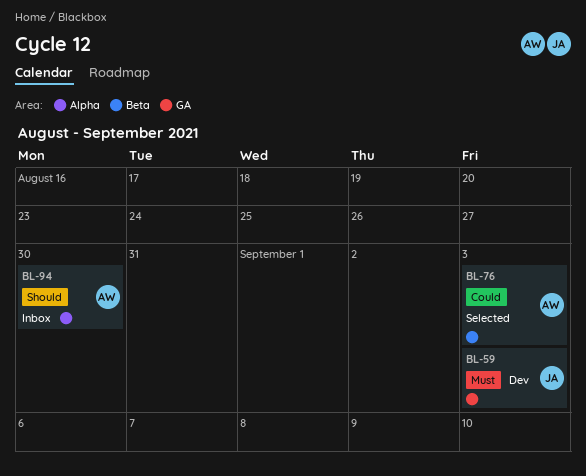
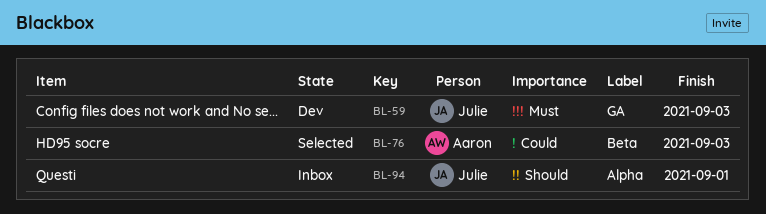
BL-94, owner: Aaron -> Julie
BL-94, due: Aug 30 -> Sep 1

